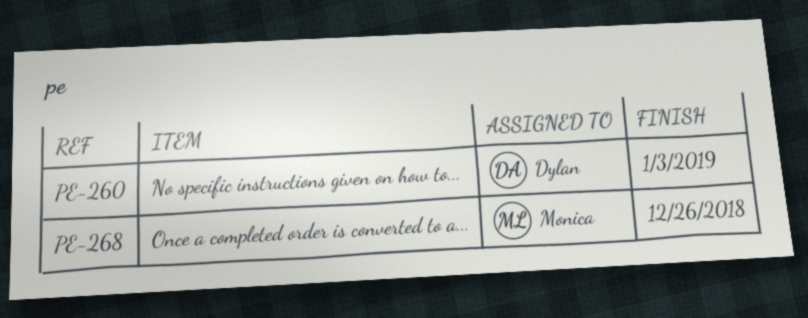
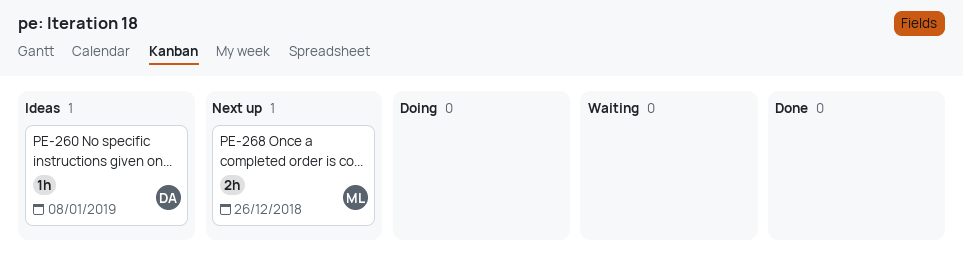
PE-260, due: Jan 3 -> Jan 8

